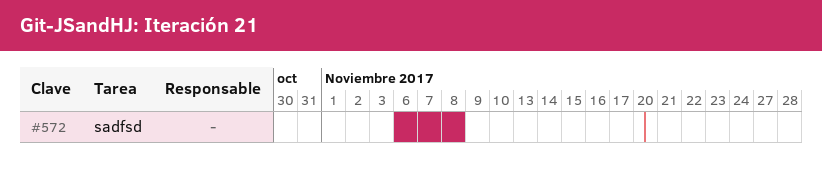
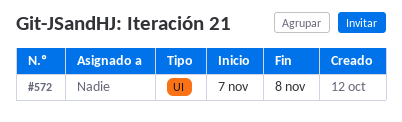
#572, start: Nov 6 -> Nov 7

